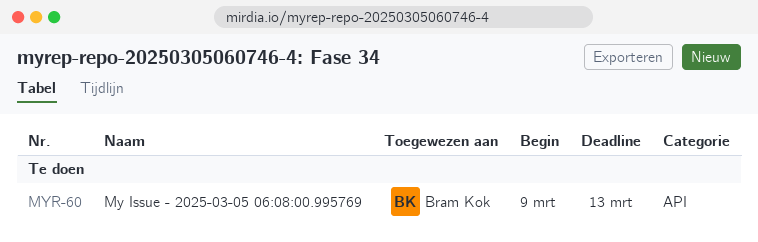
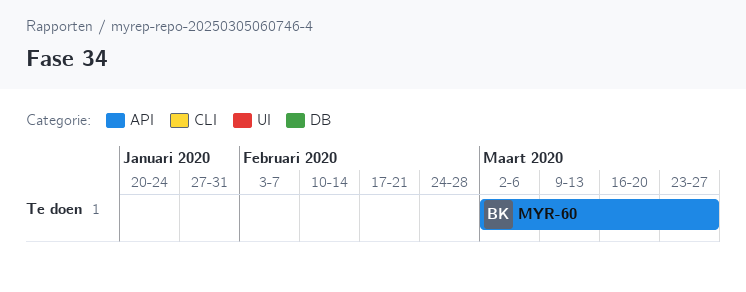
MYR-60, start: Mar 9 -> Mar 2
MYR-60, due: Mar 13 -> Mar 27

